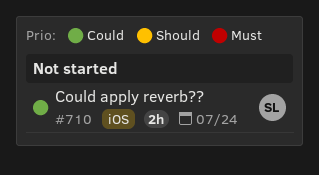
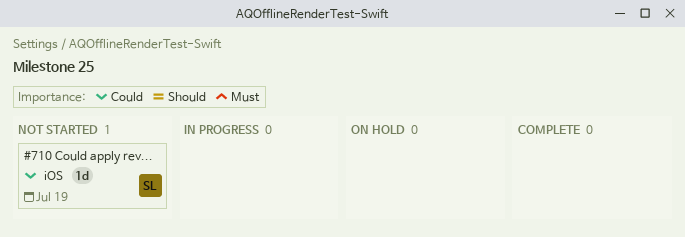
#710, estimate: 2h -> 1d
#710, due: Jul 24 -> Jul 19

